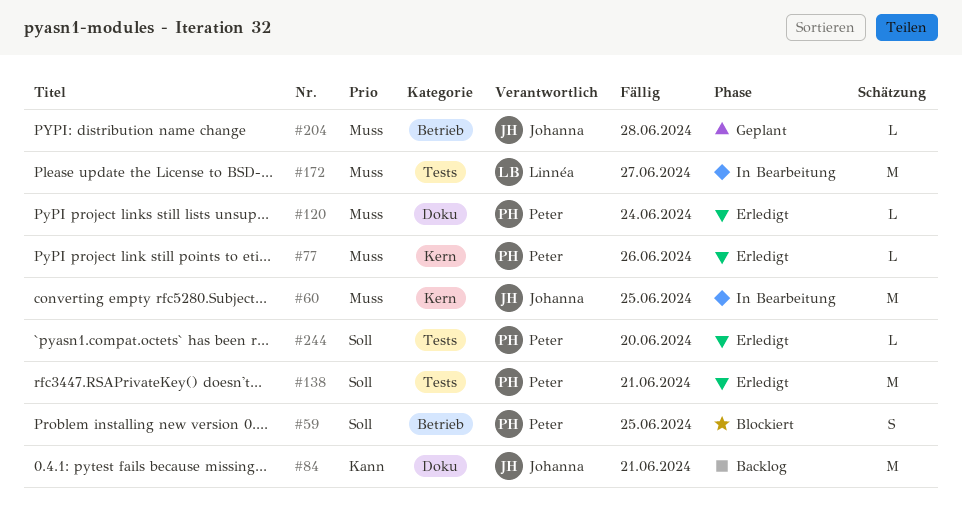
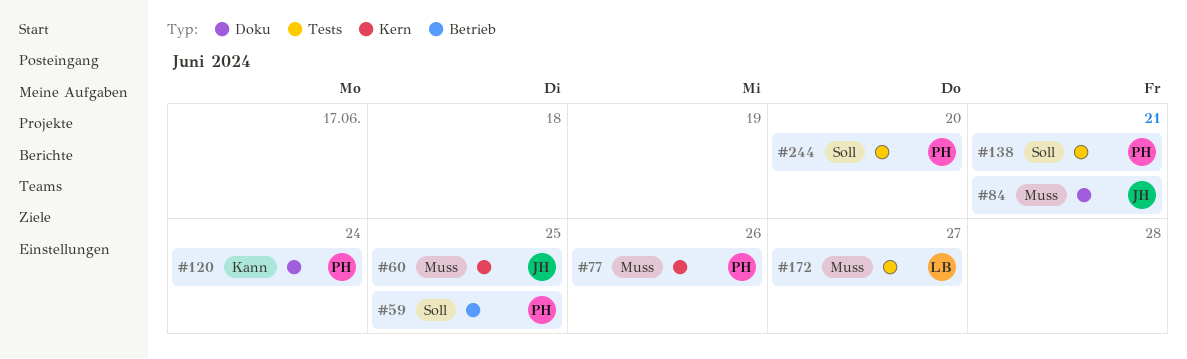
#84, priority: Kann -> Muss
#120, priority: Muss -> Kann
#204: present -> none

